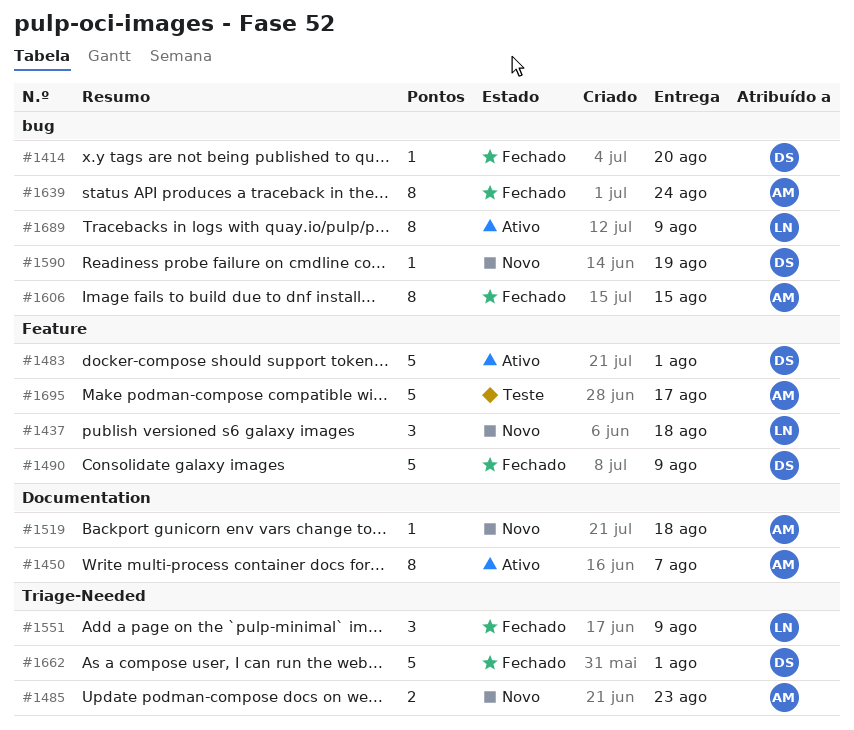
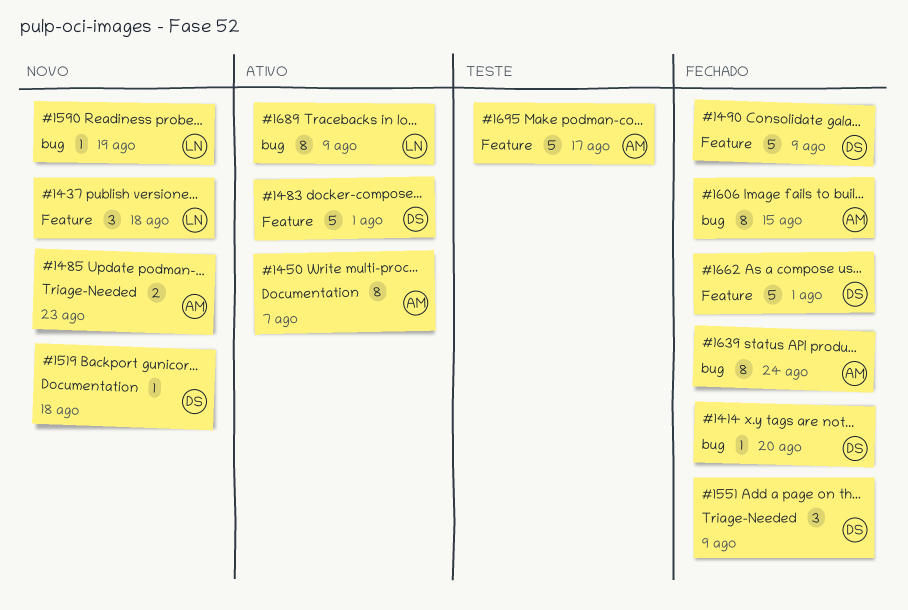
#1519, owner: AM -> DS
#1551, owner: LN -> DS
#1590, owner: DS -> LN
#1662, label: Triage-Needed -> Feature

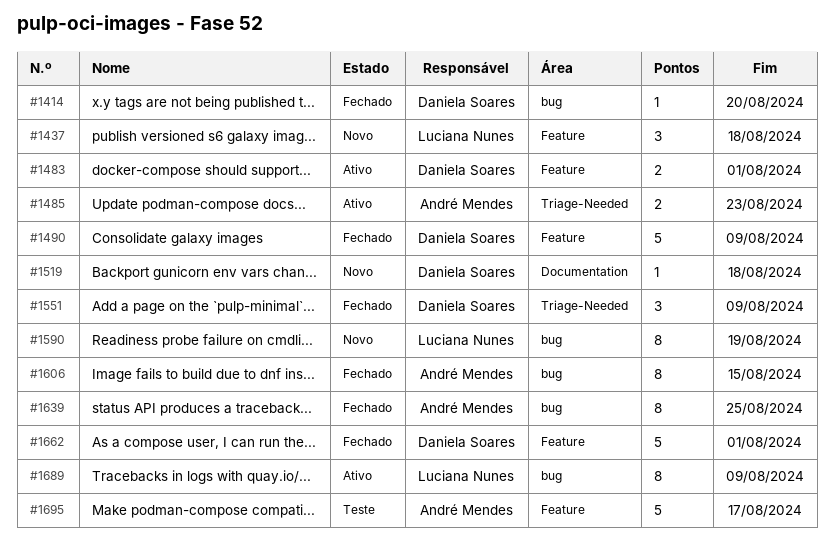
#1450: present -> none
#1483, estimate: 5 -> 2
#1485, status: Novo -> Ativo
#1590, estimate: 1 -> 8
#1639, due: Aug 24 -> Aug 25

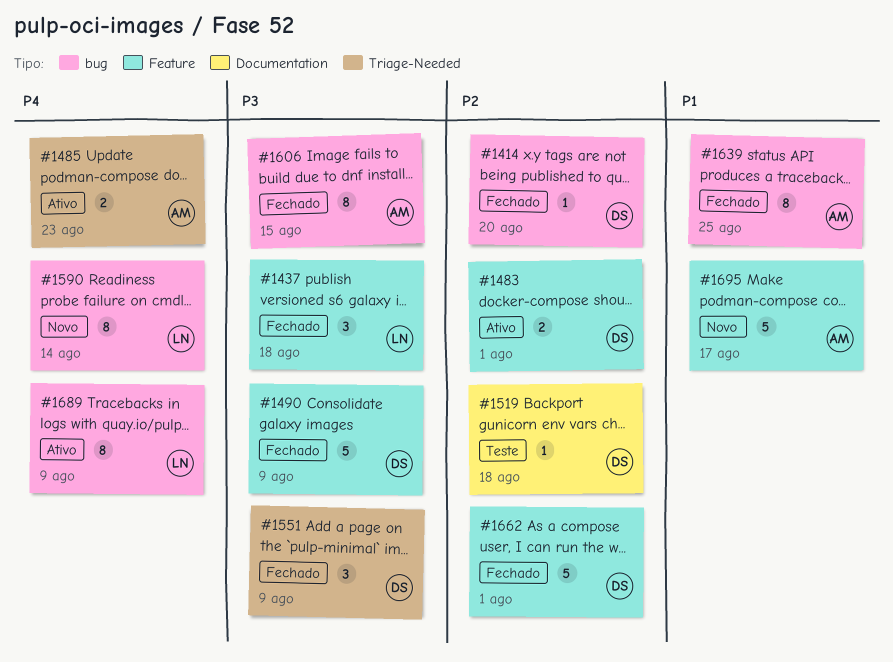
#1437, status: Novo -> Fechado
#1519, status: Novo -> Teste
#1590, due: Aug 19 -> Aug 14
#1695, status: Teste -> Novo

